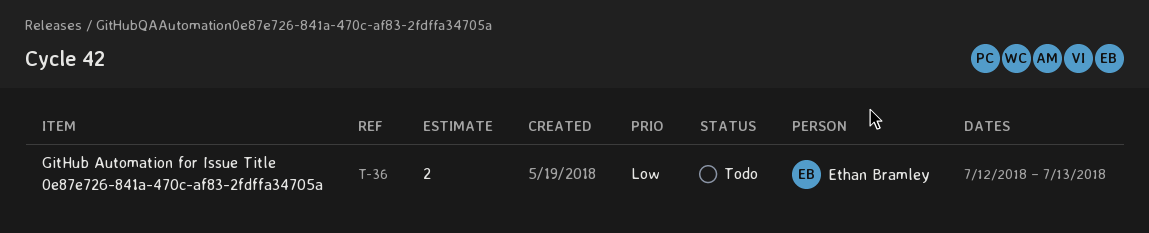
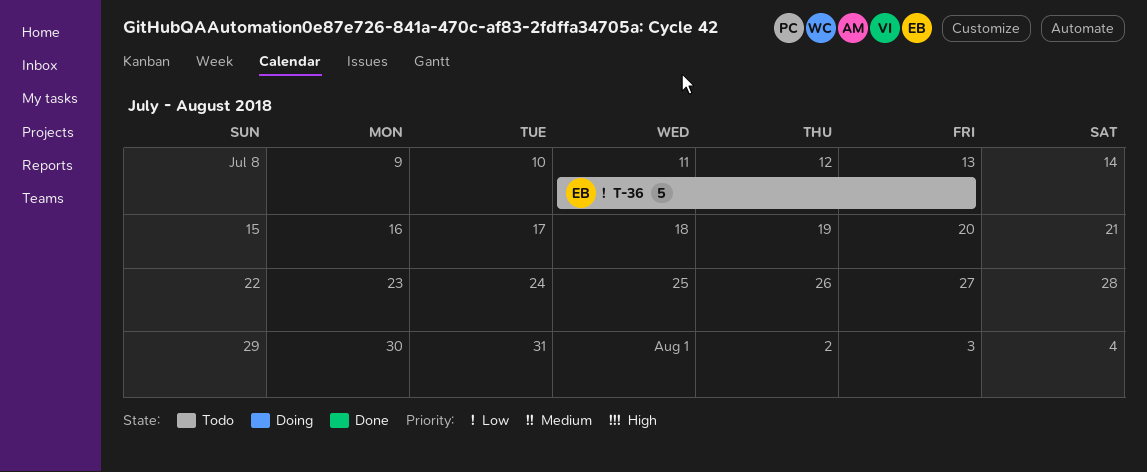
T-36, estimate: 2 -> 5
T-36, start: Jul 12 -> Jul 11

